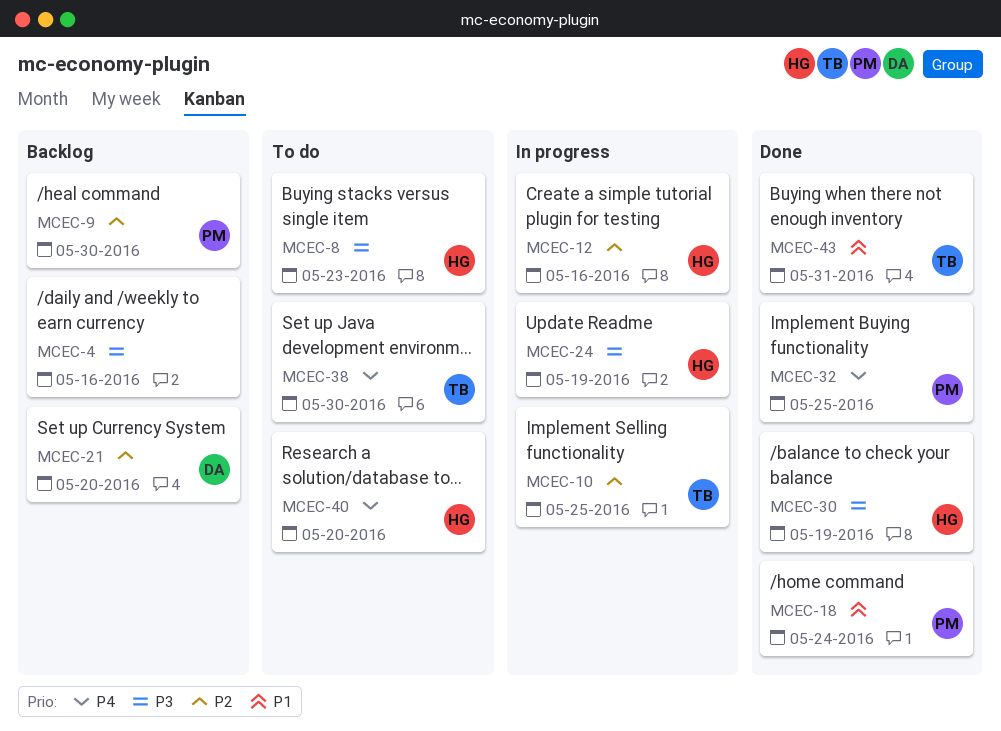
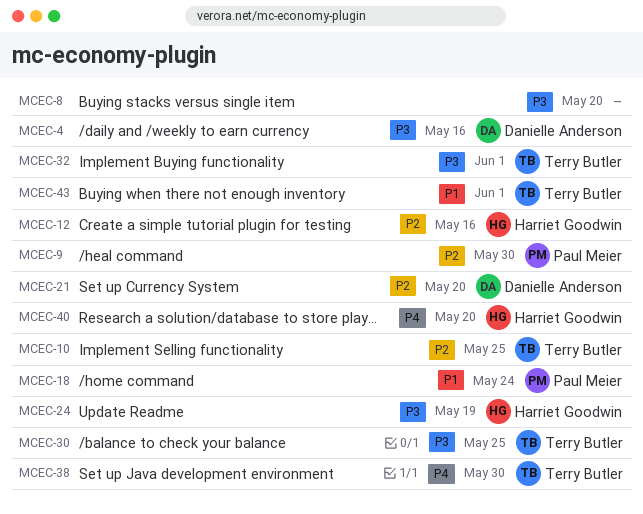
MCEC-4, owner: none -> Danielle Anderson
MCEC-8, owner: Harriet Goodwin -> none
MCEC-8, due: May 23 -> May 20
MCEC-30, owner: Harriet Goodwin -> Terry Butler
MCEC-30, due: May 19 -> May 25
MCEC-32, owner: Paul Meier -> Terry Butler
MCEC-32, priority: P4 -> P3
MCEC-32, due: May 25 -> Jun 1
MCEC-43, due: May 31 -> Jun 1

